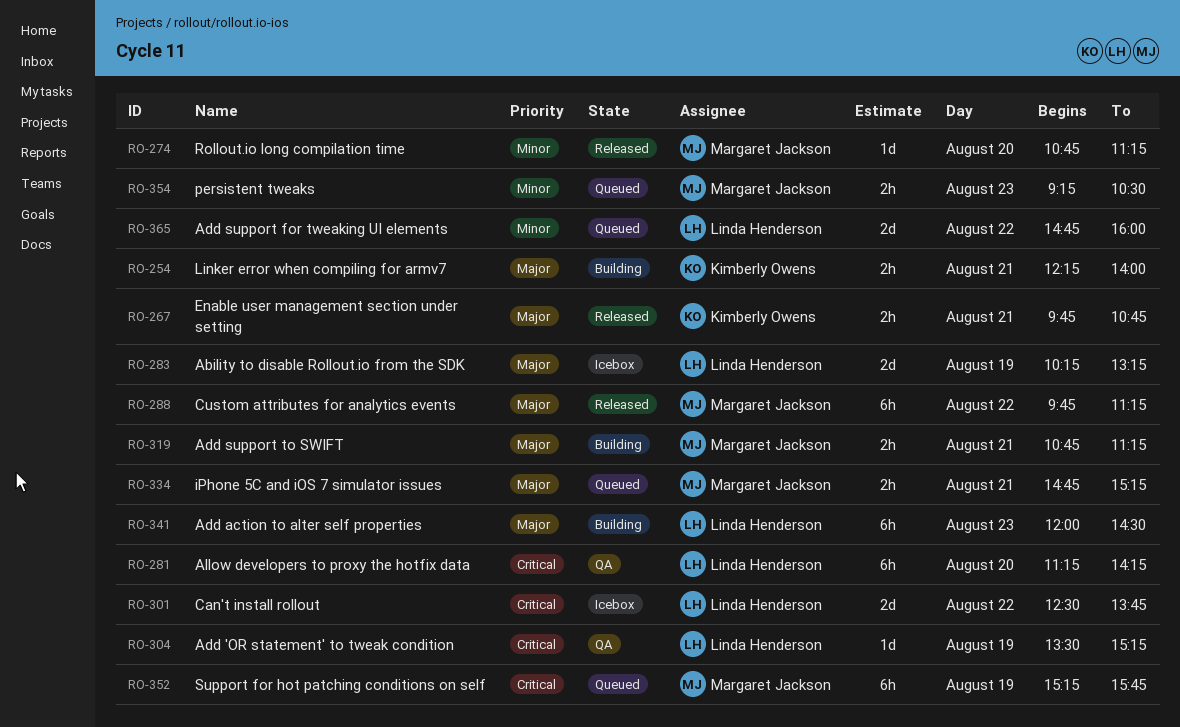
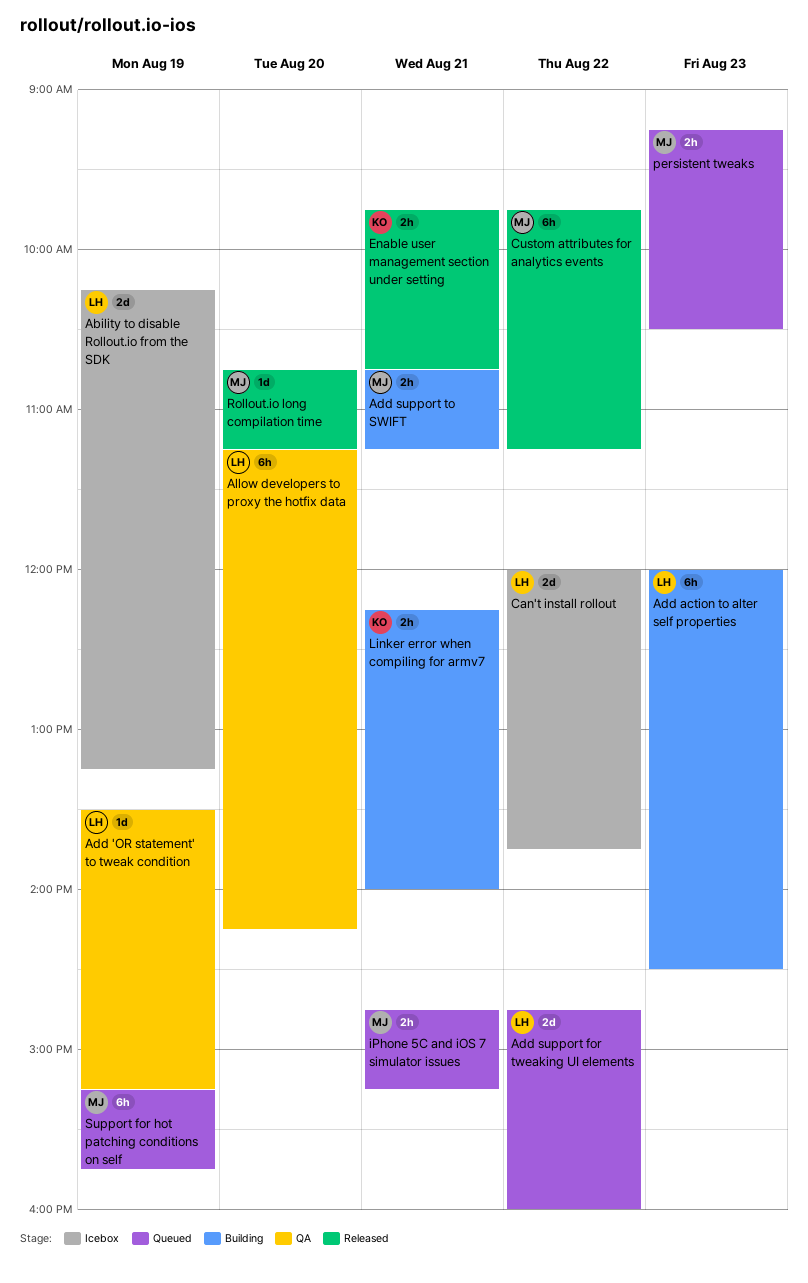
Can't install rollout, begins: 12:30 -> 12:00

